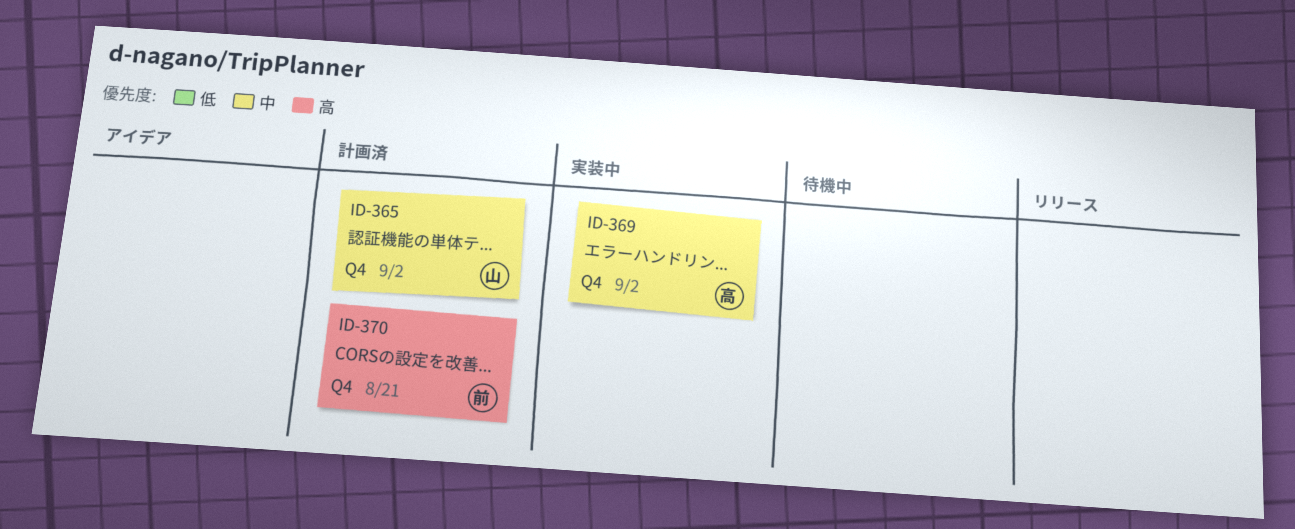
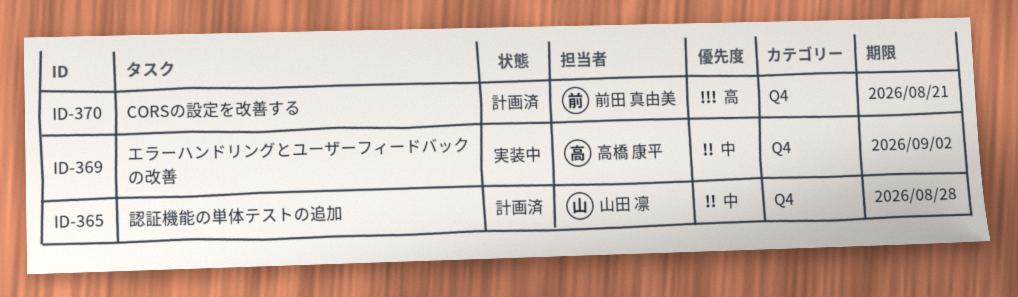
ID-365, due: Sep 2 -> Aug 28

